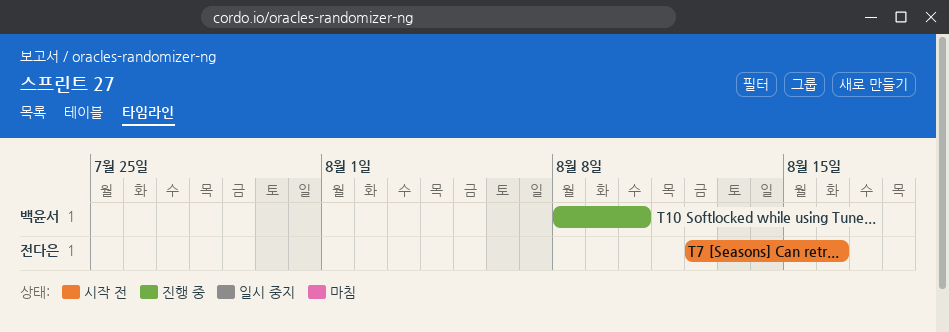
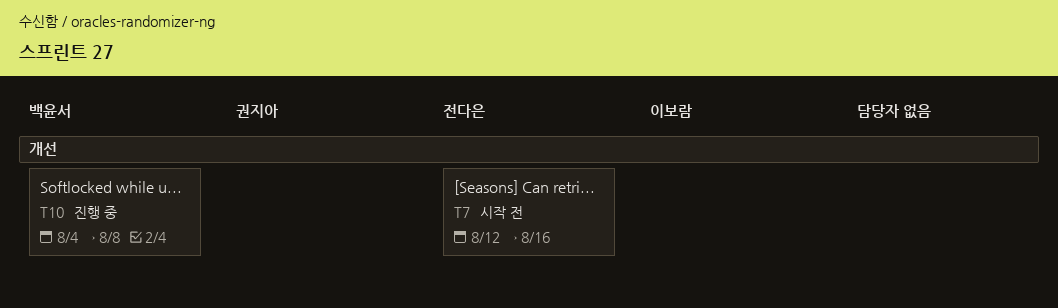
T10, start: Aug 8 -> Aug 4
T10, due: Aug 10 -> Aug 8

